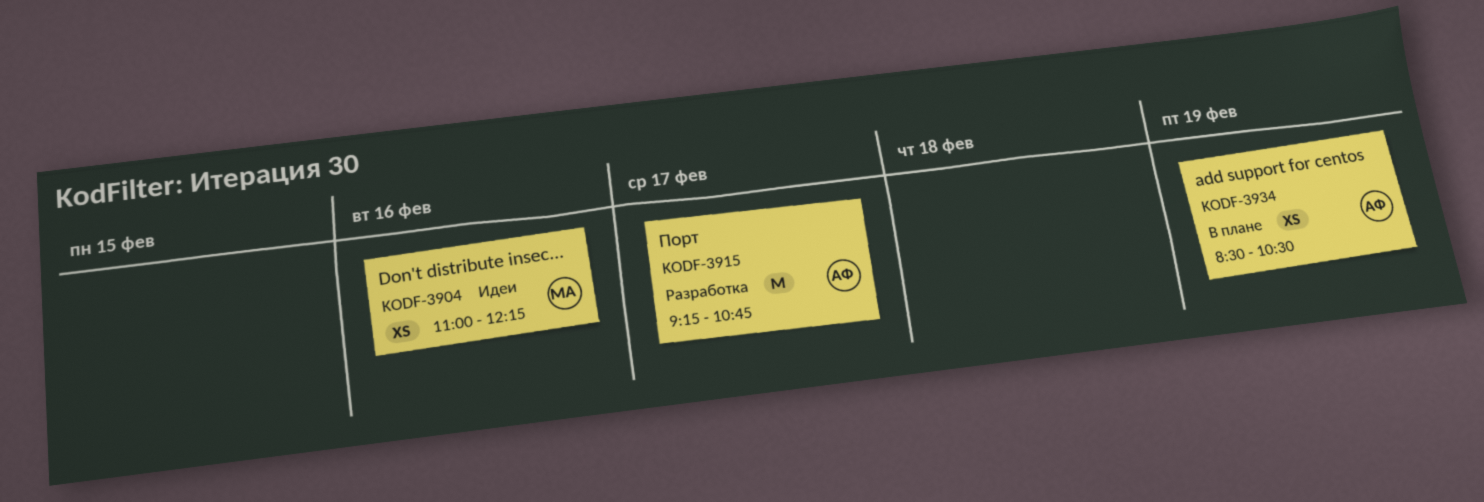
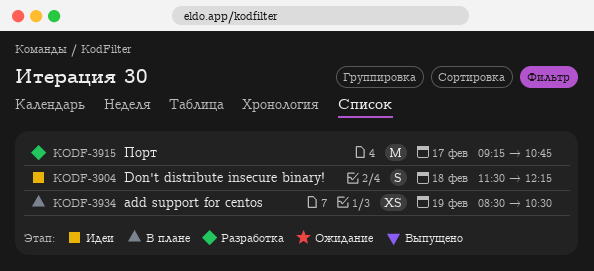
KODF-3904, estimate: XS -> S
KODF-3904, day: Feb 16 -> Feb 18
KODF-3904, begins: 11:00 -> 11:30

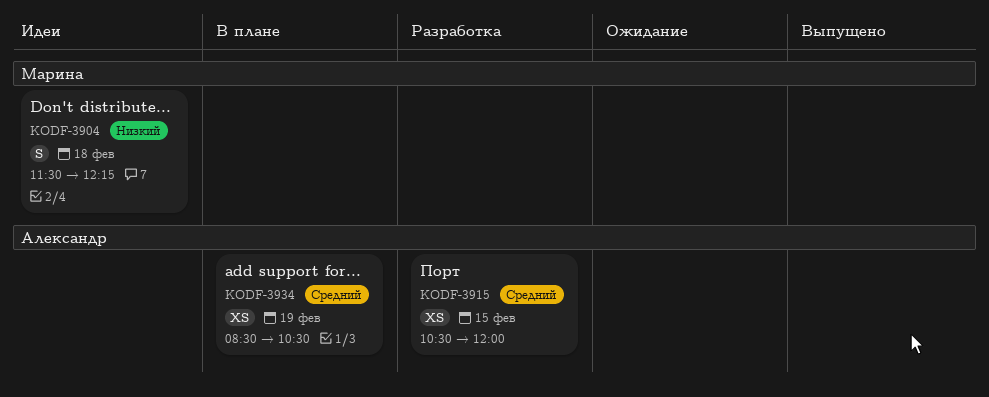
KODF-3915, estimate: M -> XS
KODF-3915, day: Feb 17 -> Feb 15
KODF-3915, begins: 09:15 -> 10:30
KODF-3915, ends: 10:45 -> 12:00

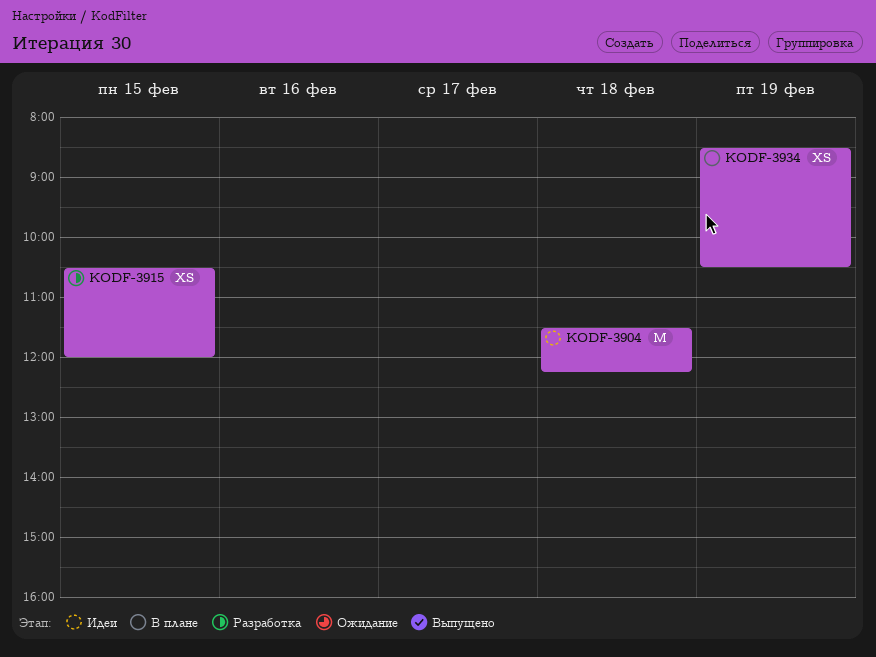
KODF-3904, estimate: S -> M

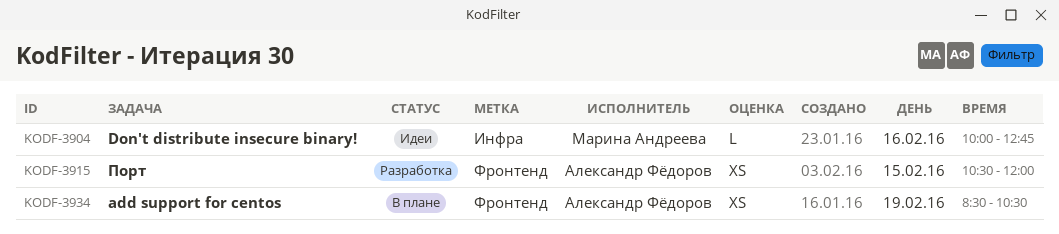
KODF-3904, estimate: M -> L
KODF-3904, day: Feb 18 -> Feb 16
KODF-3904, begins: 11:30 -> 10:00
KODF-3904, ends: 12:15 -> 12:45

